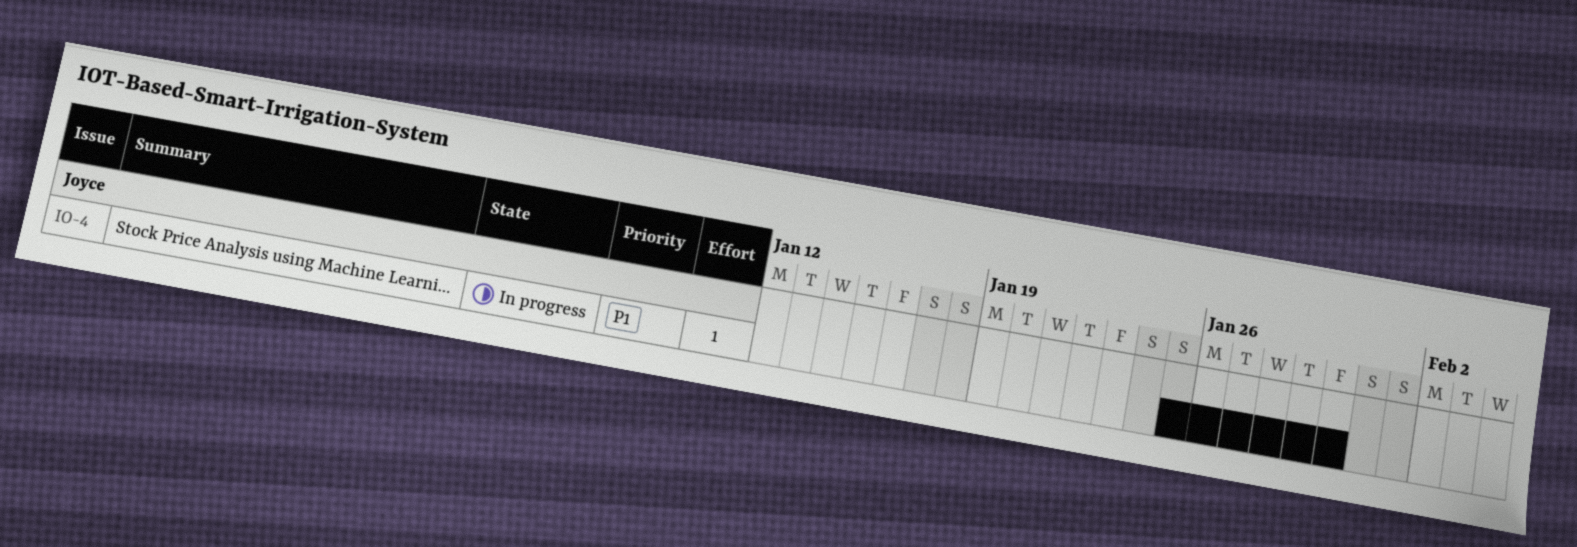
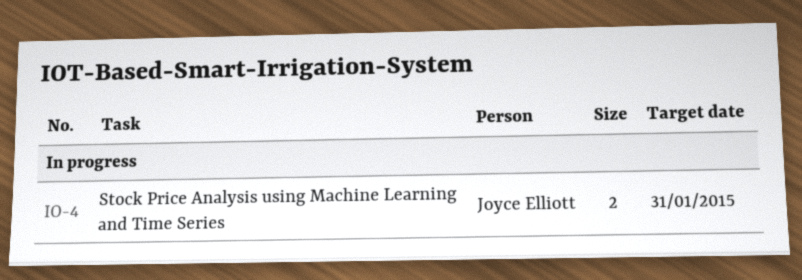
IO-4, estimate: 1 -> 2
IO-4, due: Jan 30 -> Jan 31

